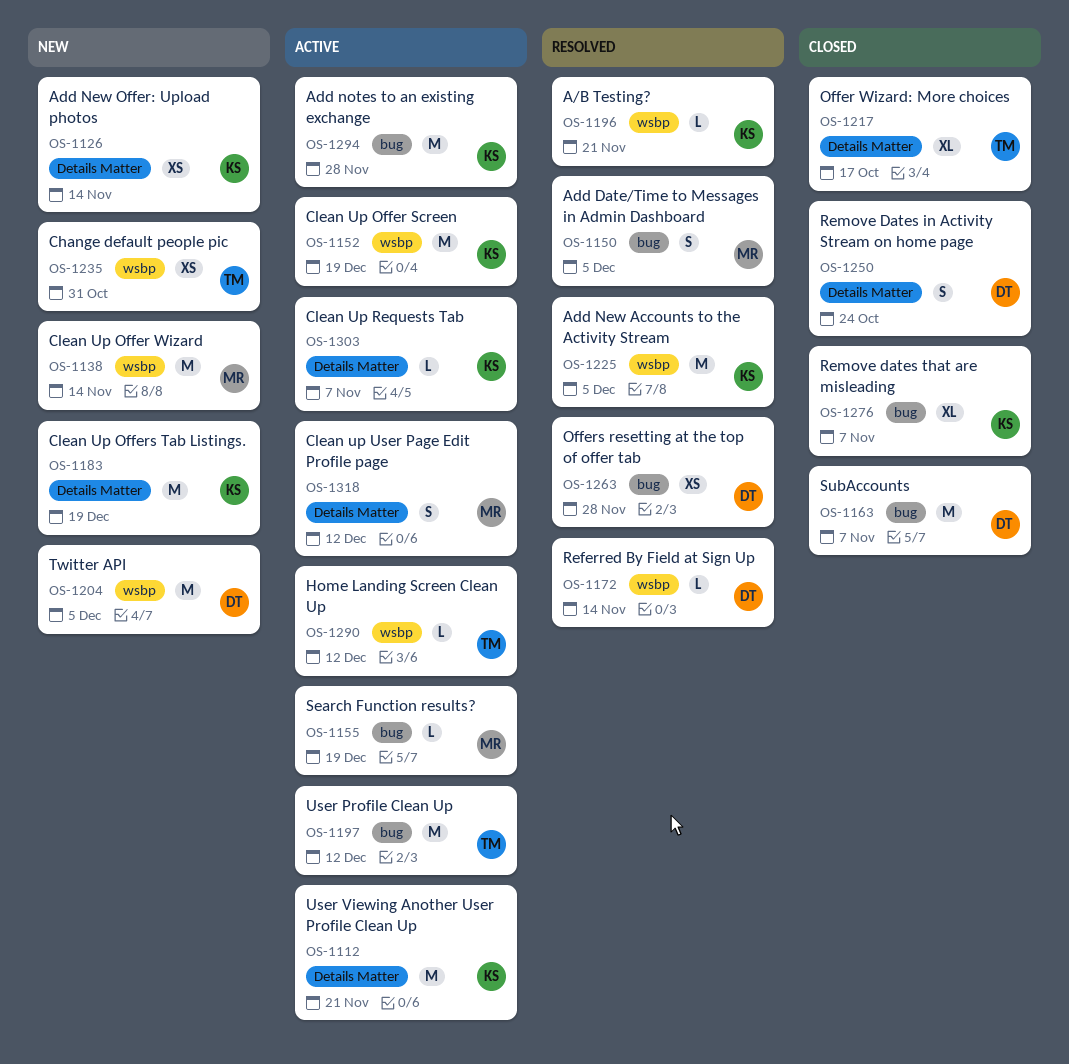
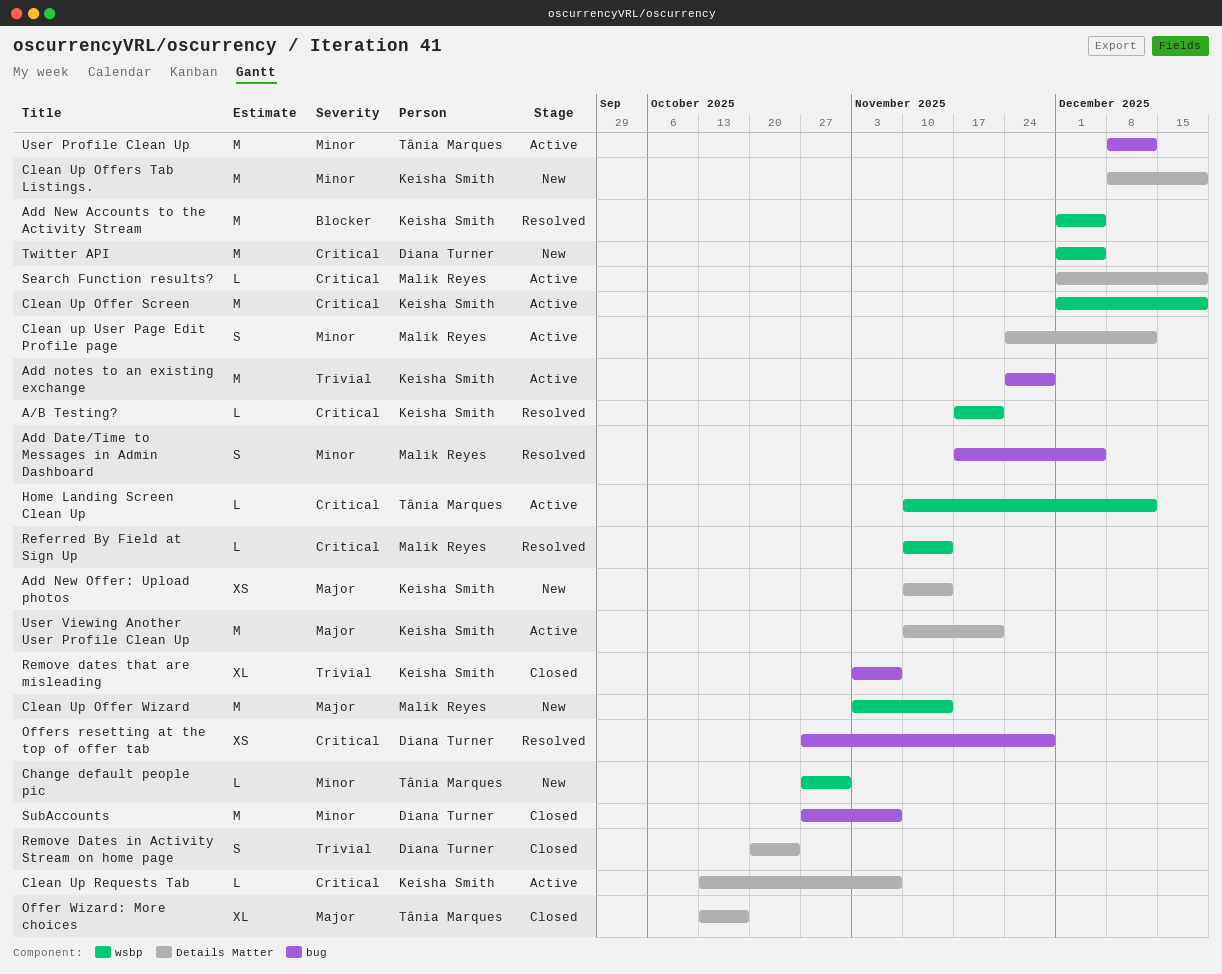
Change default people pic, estimate: XS -> L
Referred By Field at Sign Up, owner: Diana Turner -> Malik Reyes
Search Function results?, label: bug -> Details Matter

